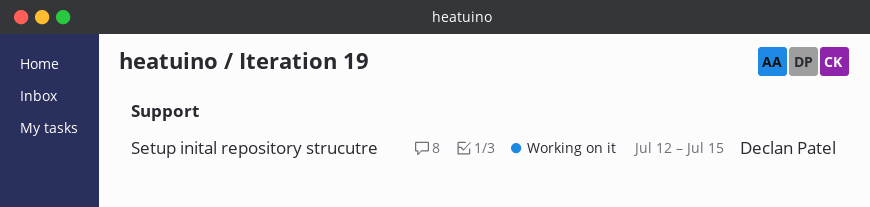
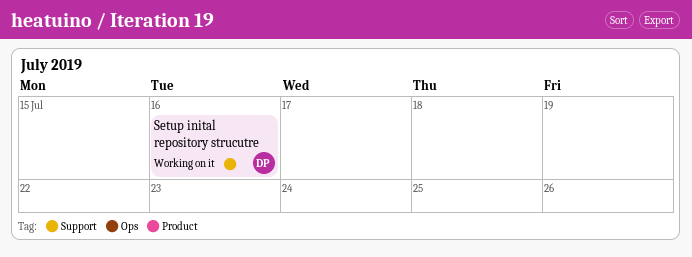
Setup inital repository strucutre, due: Jul 15 -> Jul 16

